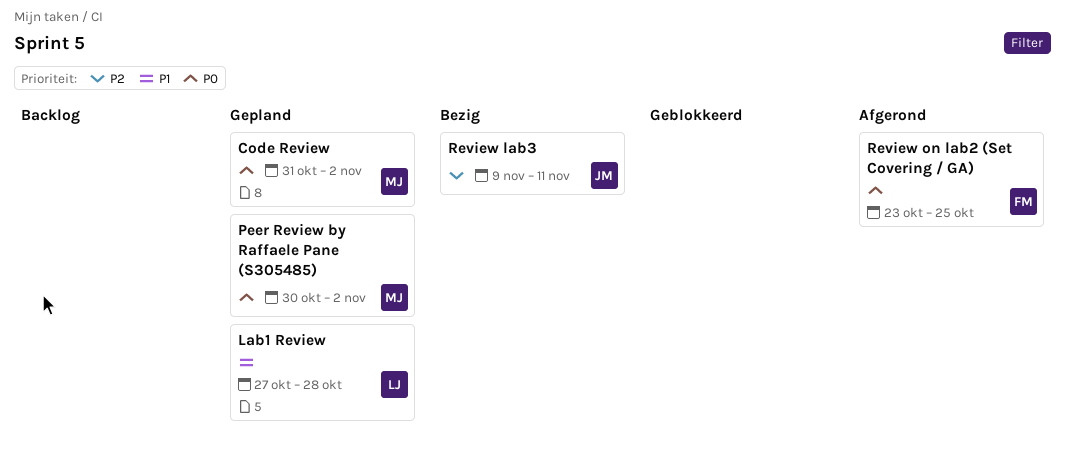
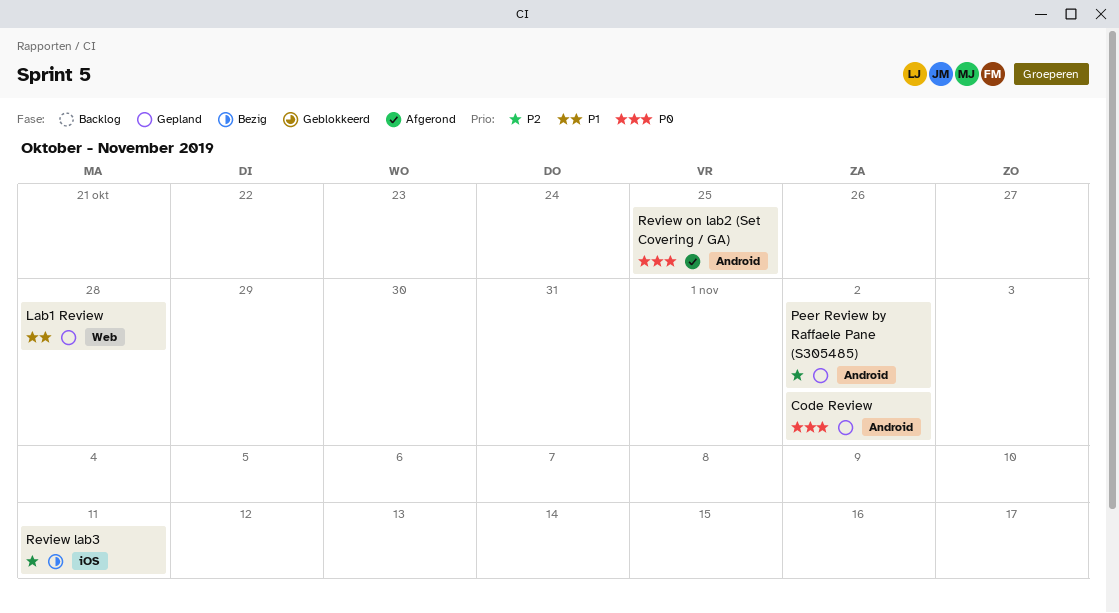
Peer Review by Raffaele Pane (S305485), priority: P0 -> P2

